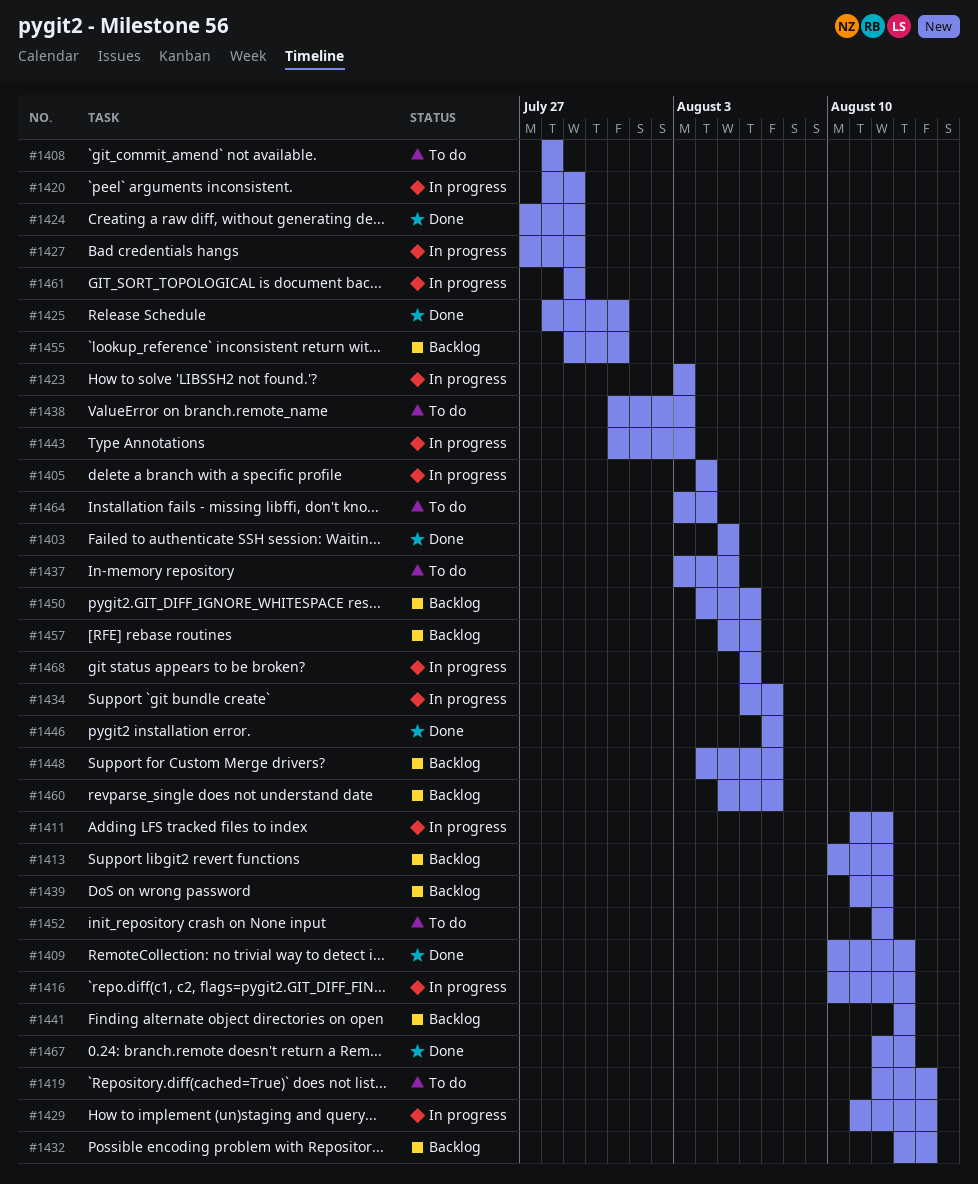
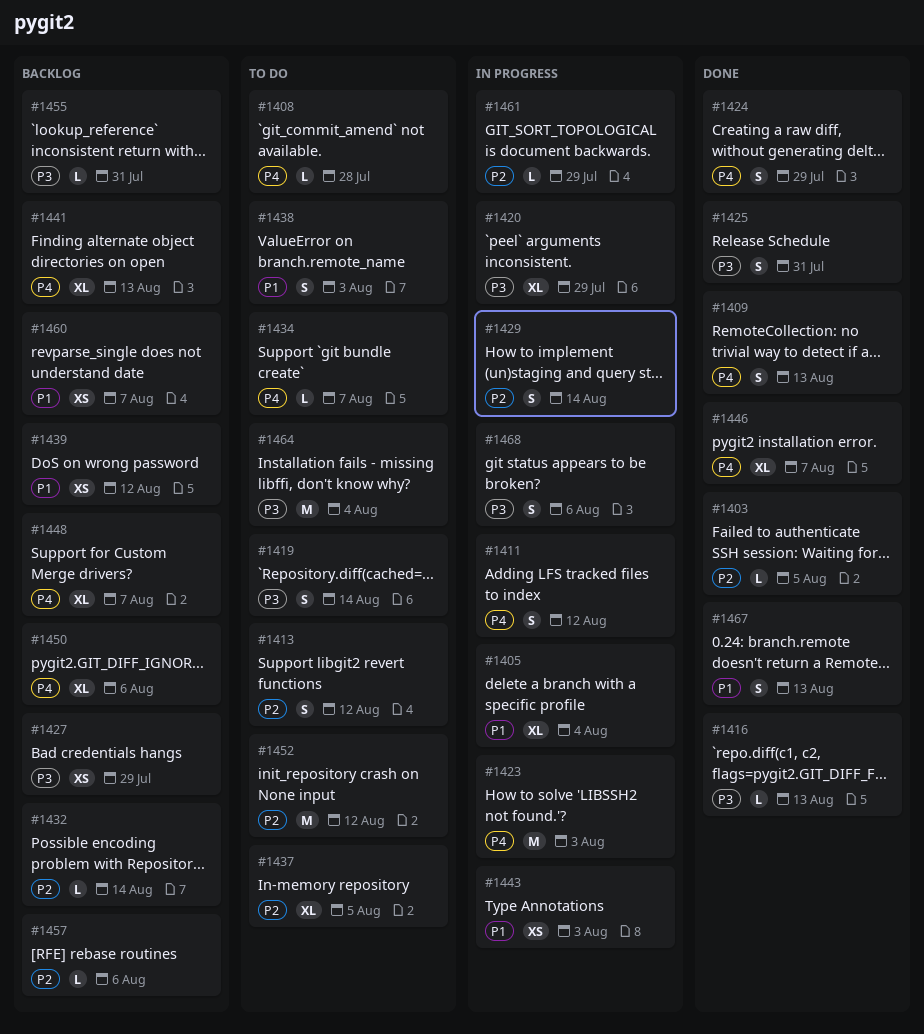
#1413, status: Backlog -> To do
#1416, status: In progress -> Done
#1427, status: In progress -> Backlog
#1434, status: In progress -> To do

